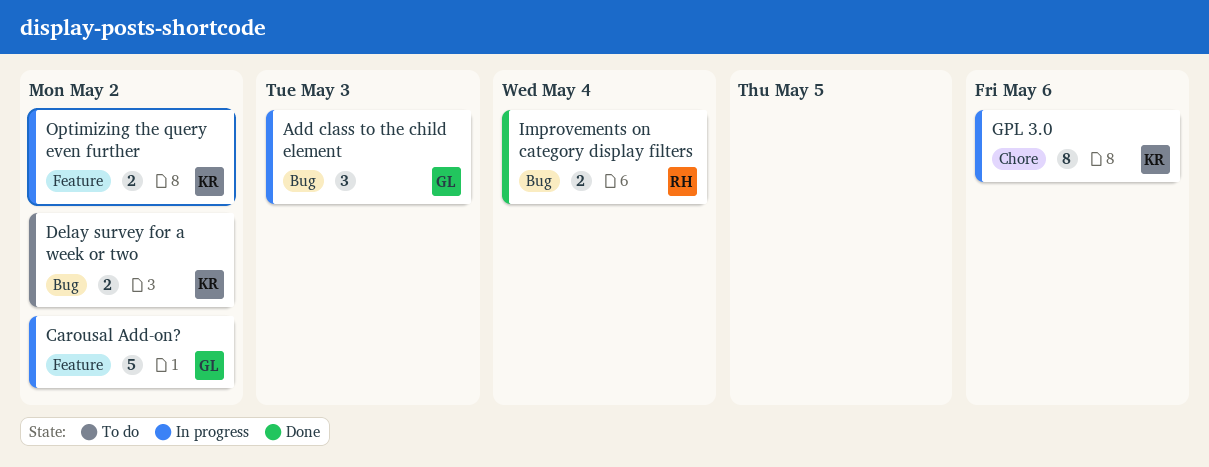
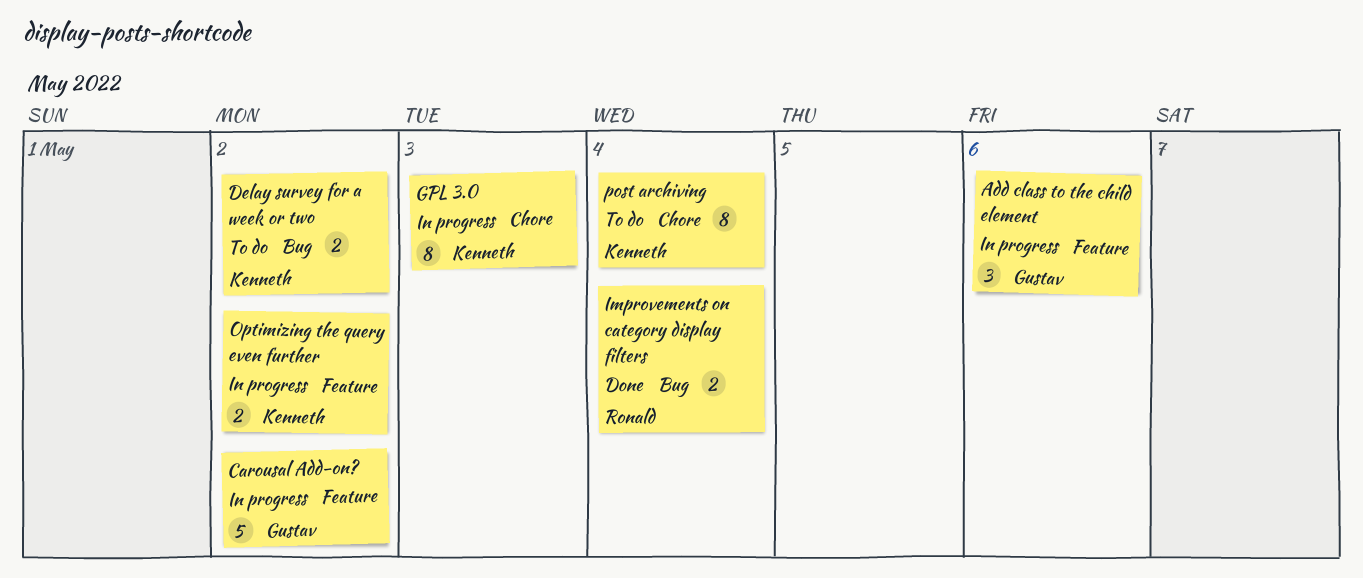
Add class to the child element, label: Bug -> Feature
Add class to the child element, due: May 3 -> May 6
GPL 3.0, due: May 6 -> May 3
post archiving: none -> present

